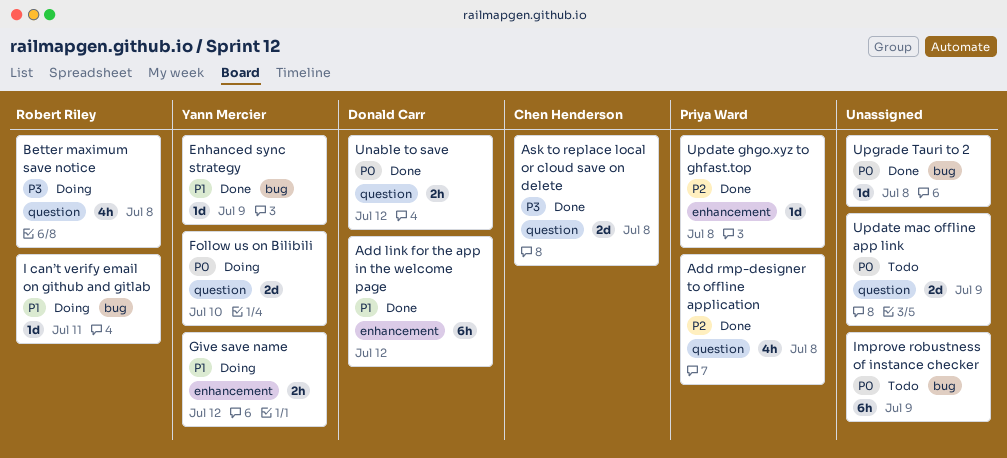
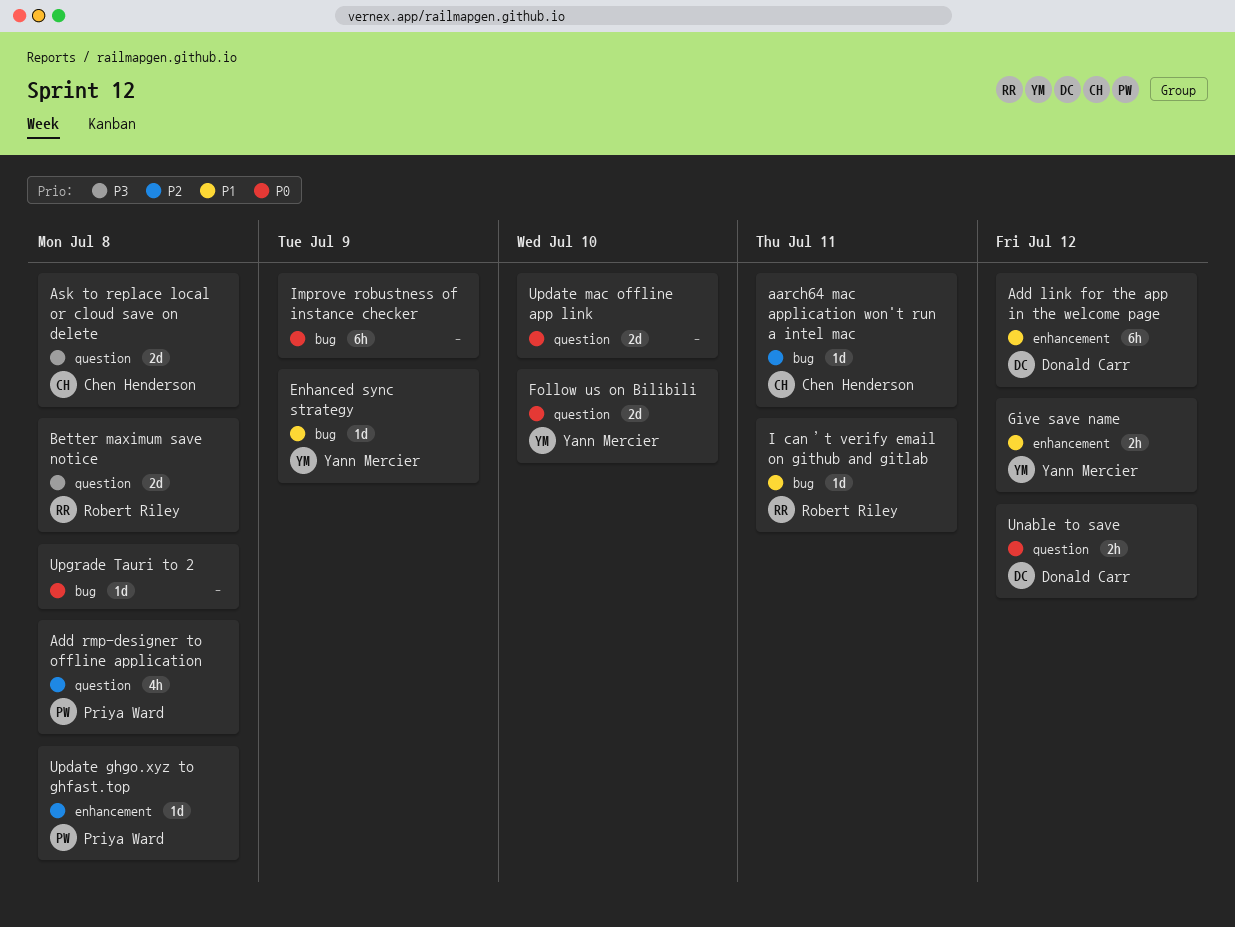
aarch64 mac application won't run a intel mac: none -> present
Better maximum save notice, estimate: 4h -> 2d
Update mac offline app link, due: Jul 9 -> Jul 10

